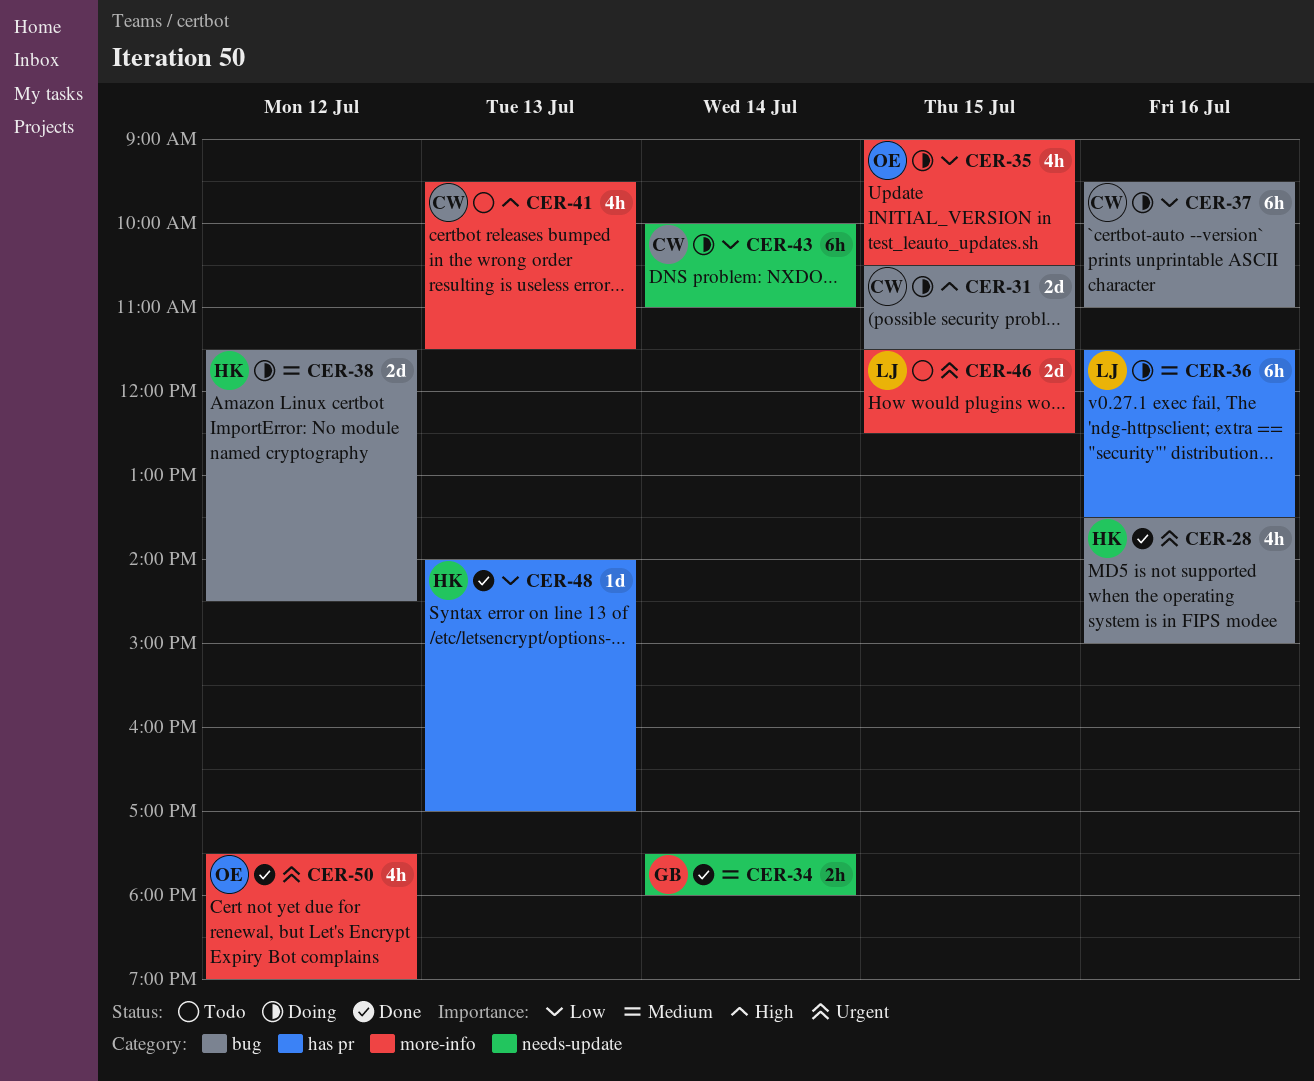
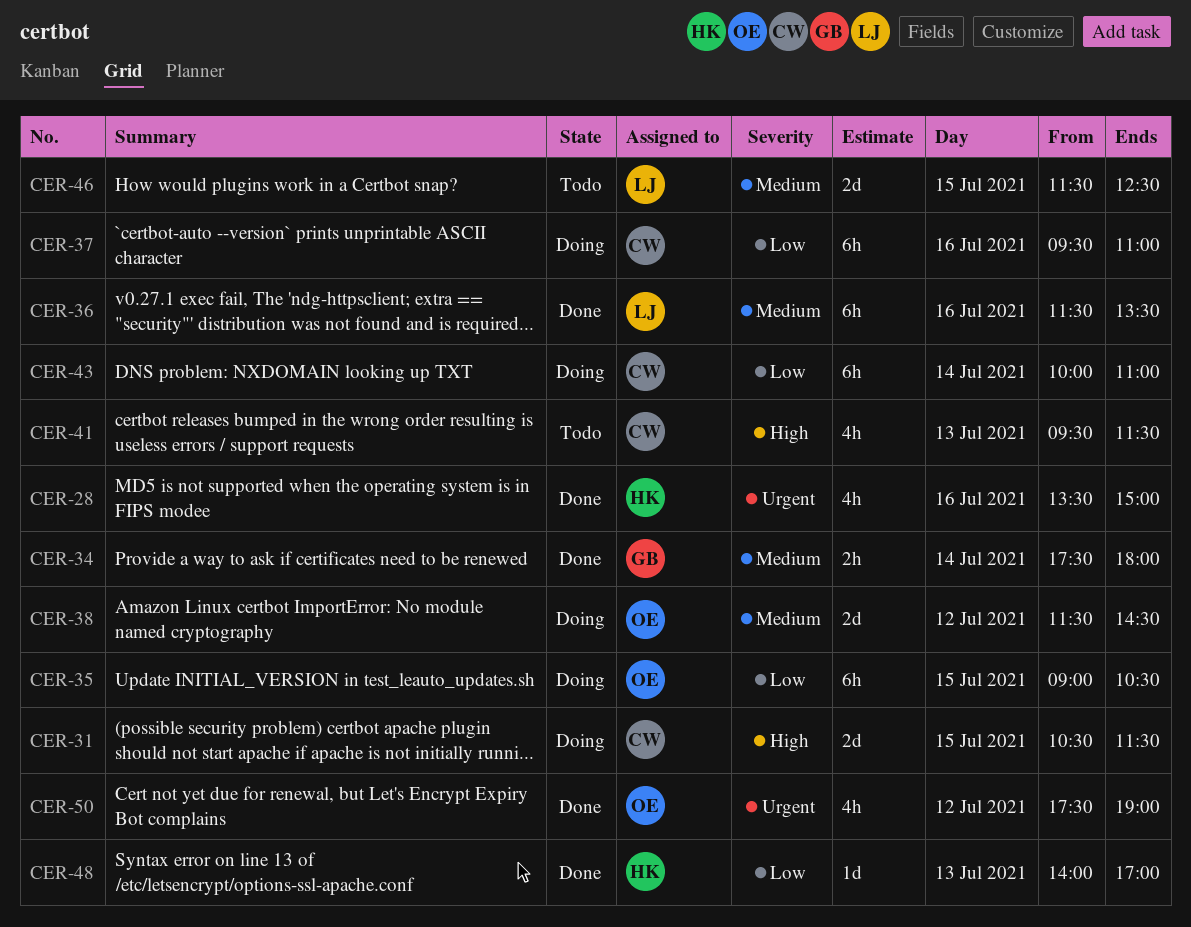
CER-35, estimate: 4h -> 6h
CER-36, status: Doing -> Done
CER-38, owner: HK -> OE
CER-46, priority: Urgent -> Medium

